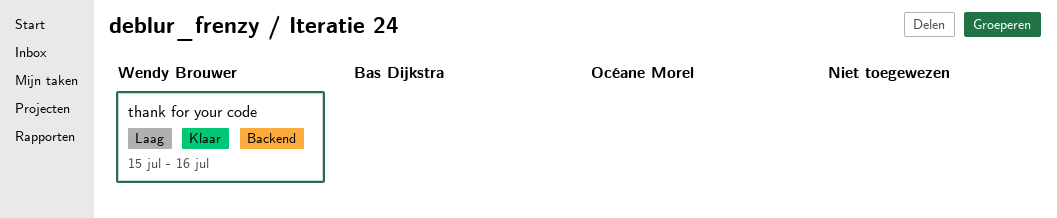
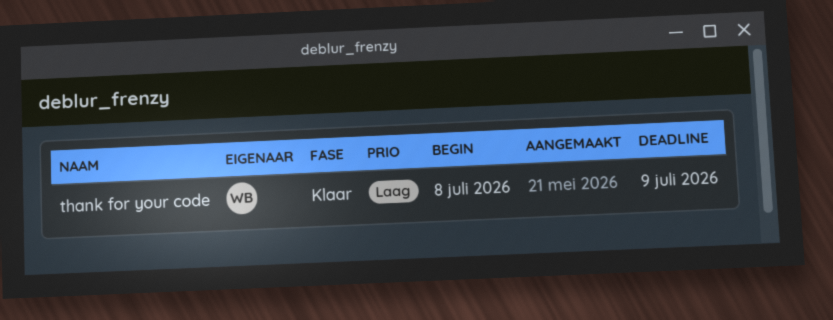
thank for your code, start: Jul 15 -> Jul 8
thank for your code, due: Jul 16 -> Jul 9

